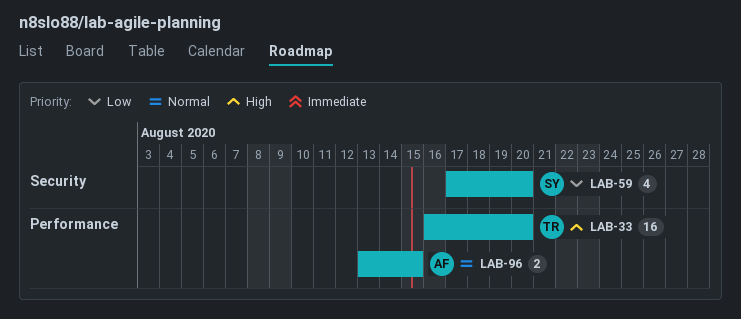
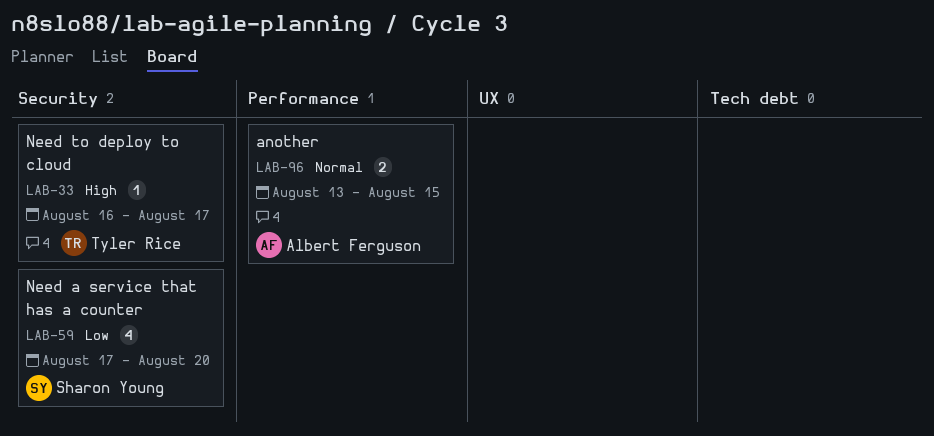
LAB-33, label: Performance -> Security
LAB-33, estimate: 16 -> 1
LAB-33, due: Aug 20 -> Aug 17

